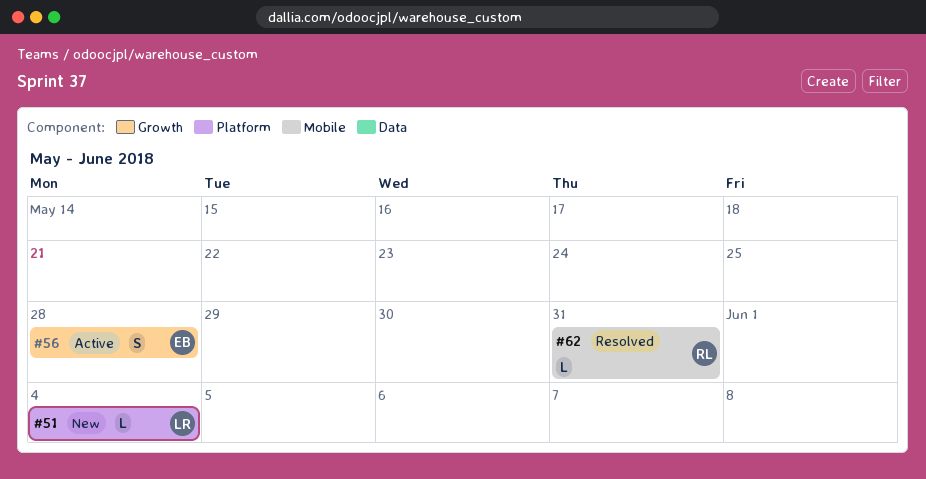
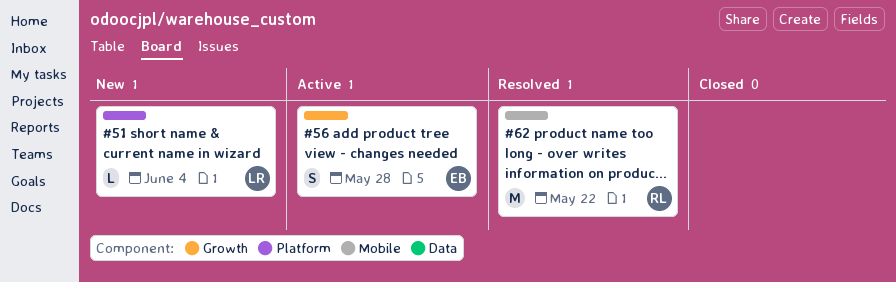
#62, estimate: L -> M
#62, due: May 31 -> May 22

